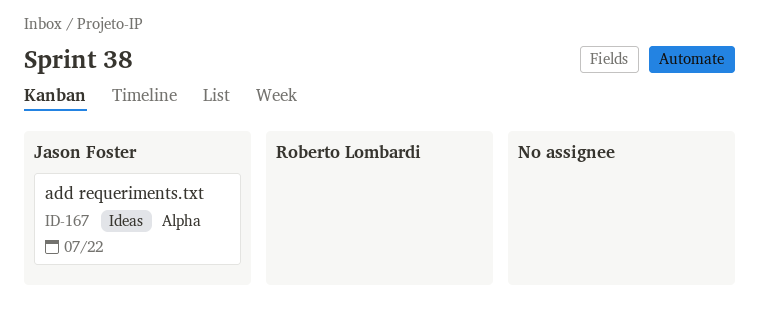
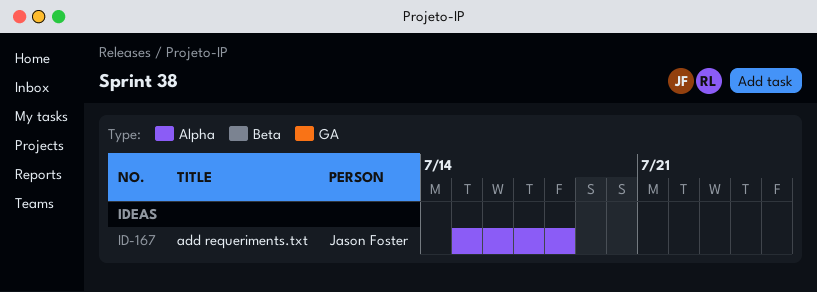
ID-167, due: Jul 22 -> Jul 18

